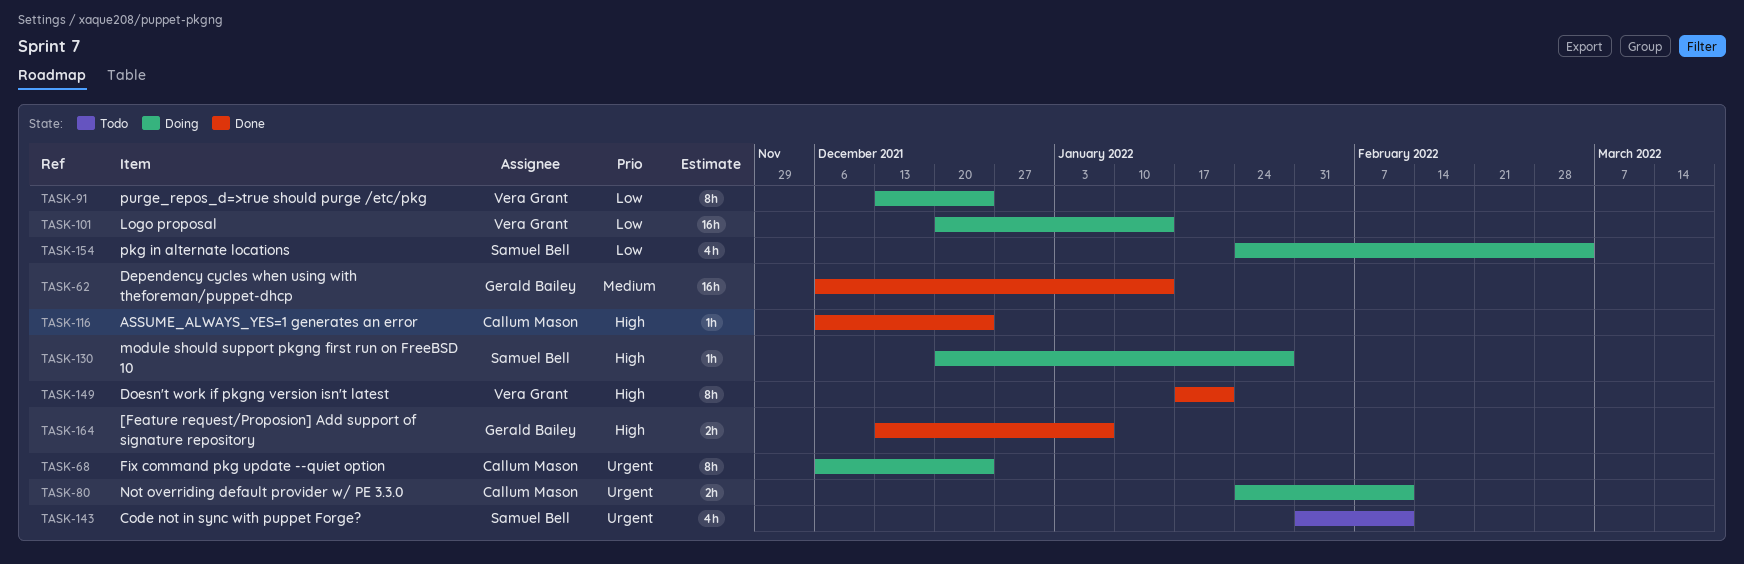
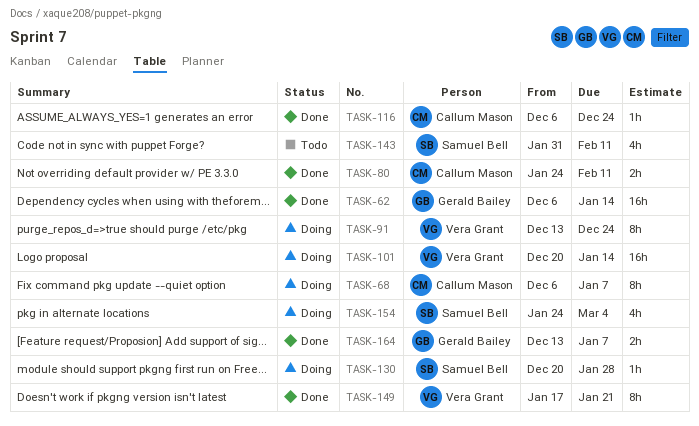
TASK-68, due: Dec 24 -> Jan 7
TASK-80, status: Doing -> Done

